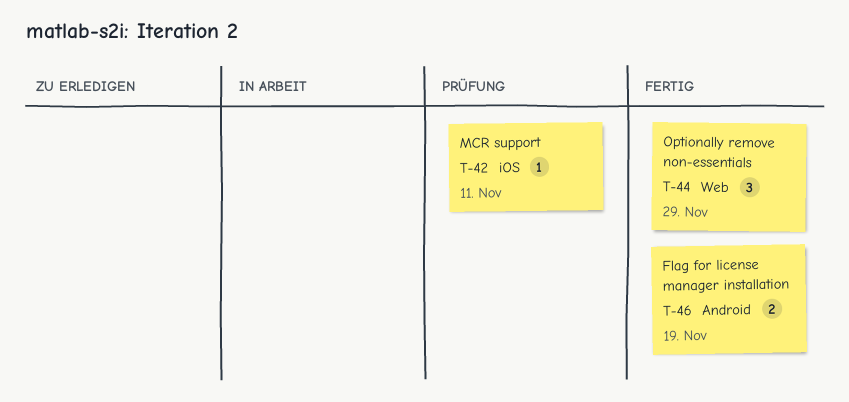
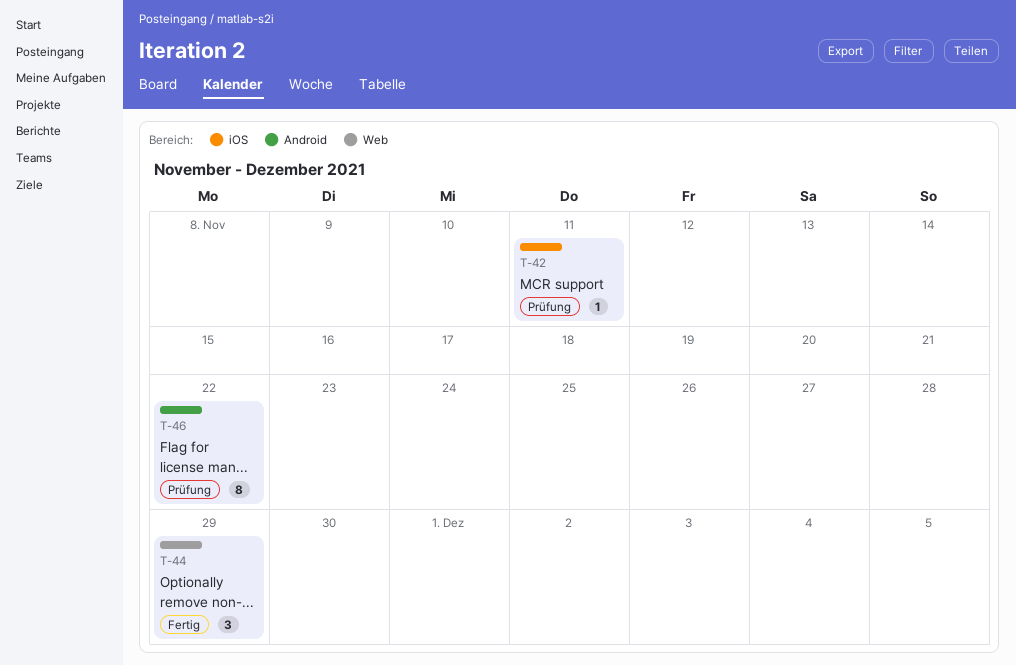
T-46, status: Fertig -> Prüfung
T-46, estimate: 2 -> 8
T-46, due: Nov 19 -> Nov 22

